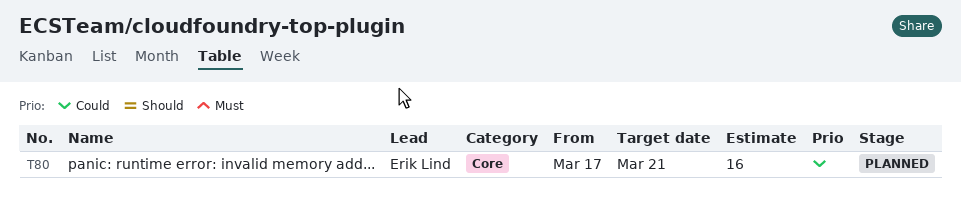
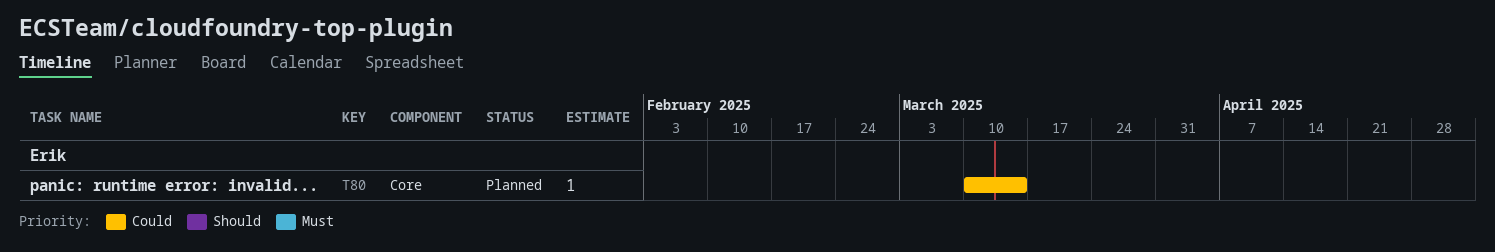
T80, estimate: 16 -> 1
T80, start: Mar 17 -> Mar 10
T80, due: Mar 21 -> Mar 14

